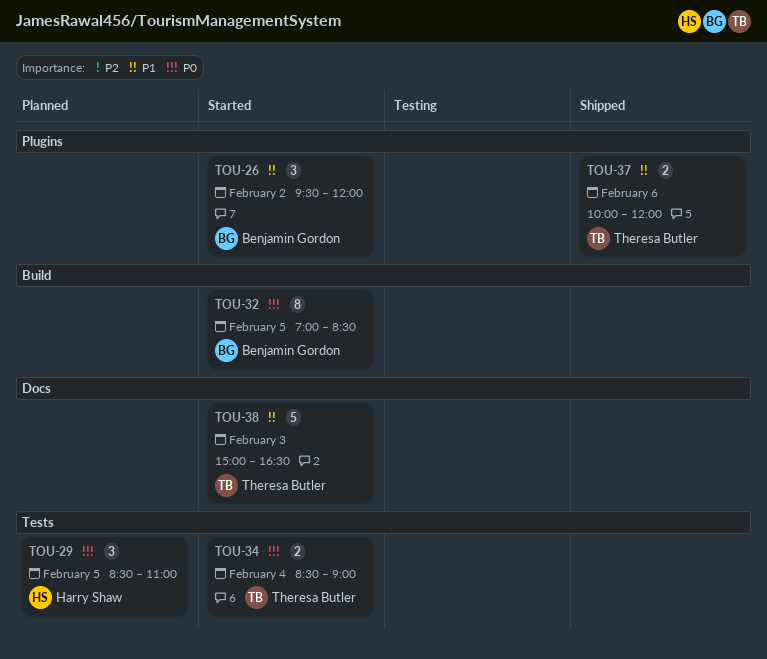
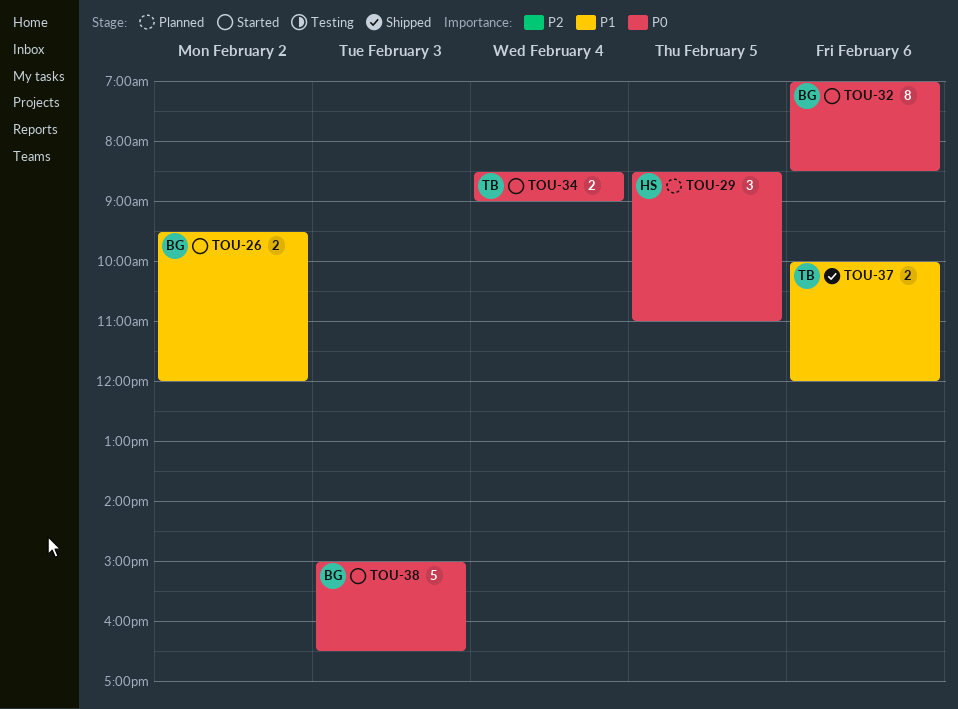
TOU-26, estimate: 3 -> 2
TOU-32, day: Feb 5 -> Feb 6
TOU-38, owner: Theresa Butler -> Benjamin Gordon
TOU-38, priority: P1 -> P0

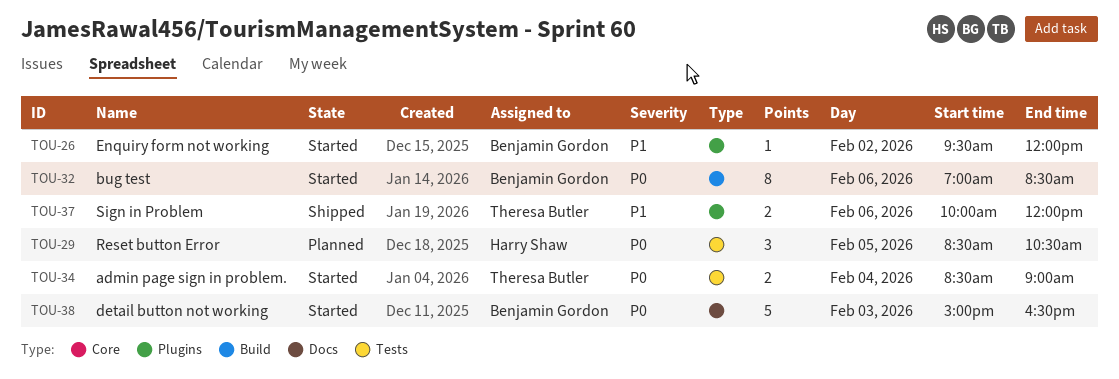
TOU-26, estimate: 2 -> 1
TOU-29, ends: 11:00 -> 10:30

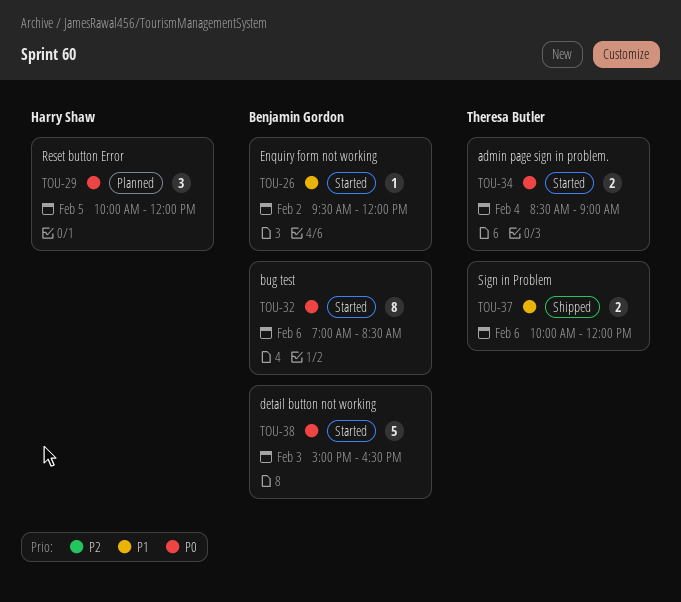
TOU-29, begins: 08:30 -> 10:00
TOU-29, ends: 10:30 -> 12:00

